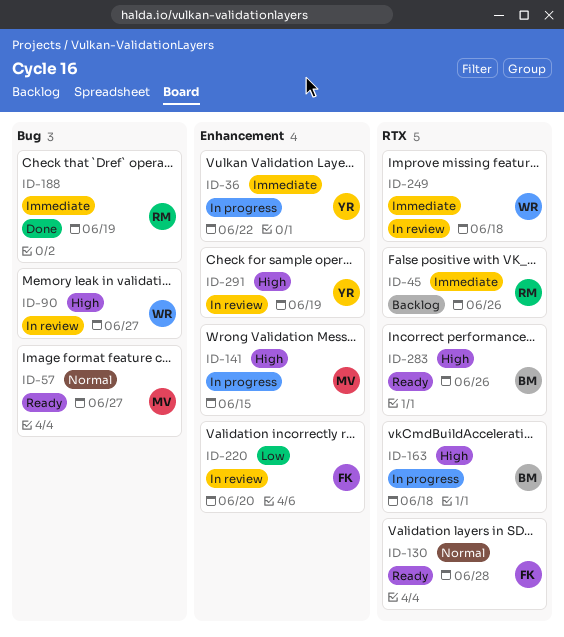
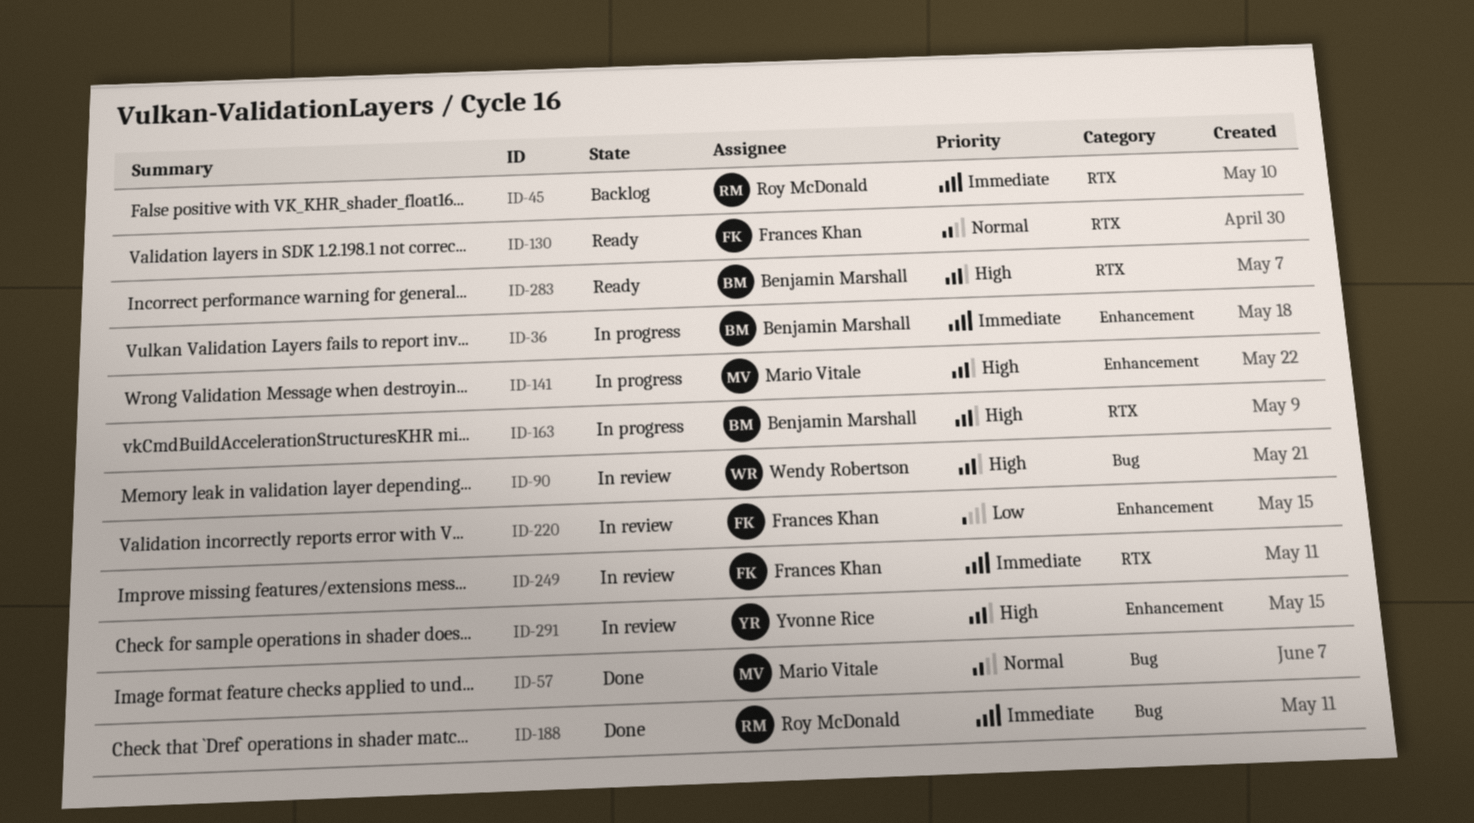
ID-36, owner: Yvonne Rice -> Benjamin Marshall
ID-57, status: Ready -> Done
ID-249, owner: Wendy Robertson -> Frances Khan

